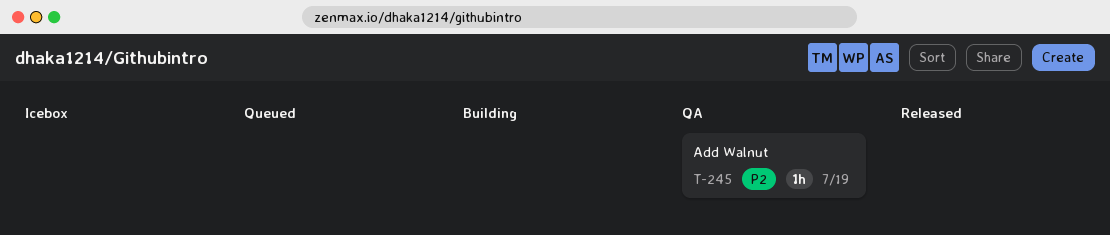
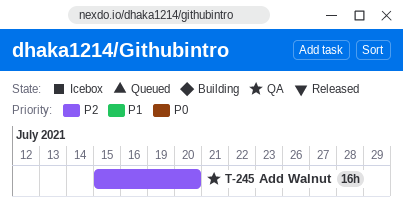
T-245, estimate: 1h -> 16h
T-245, due: Jul 19 -> Jul 20

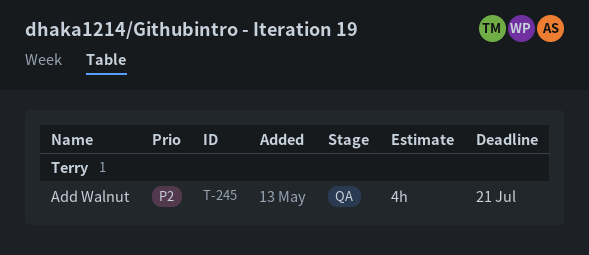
T-245, estimate: 16h -> 4h
T-245, due: Jul 20 -> Jul 21

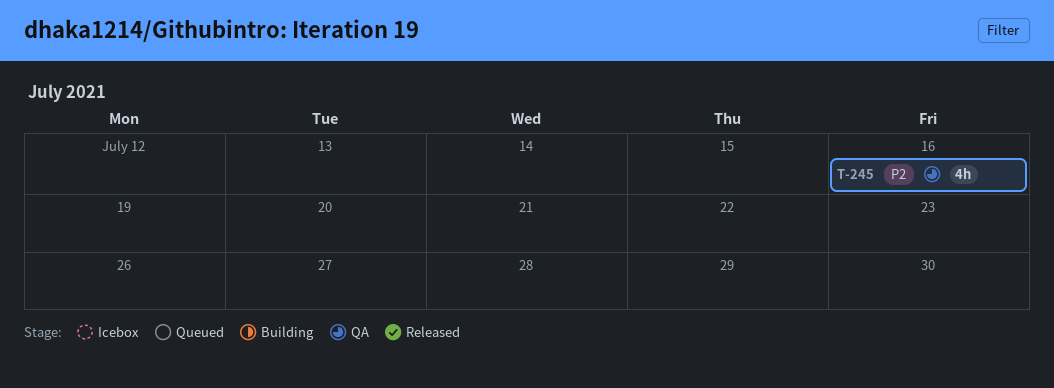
T-245, due: Jul 21 -> Jul 16

